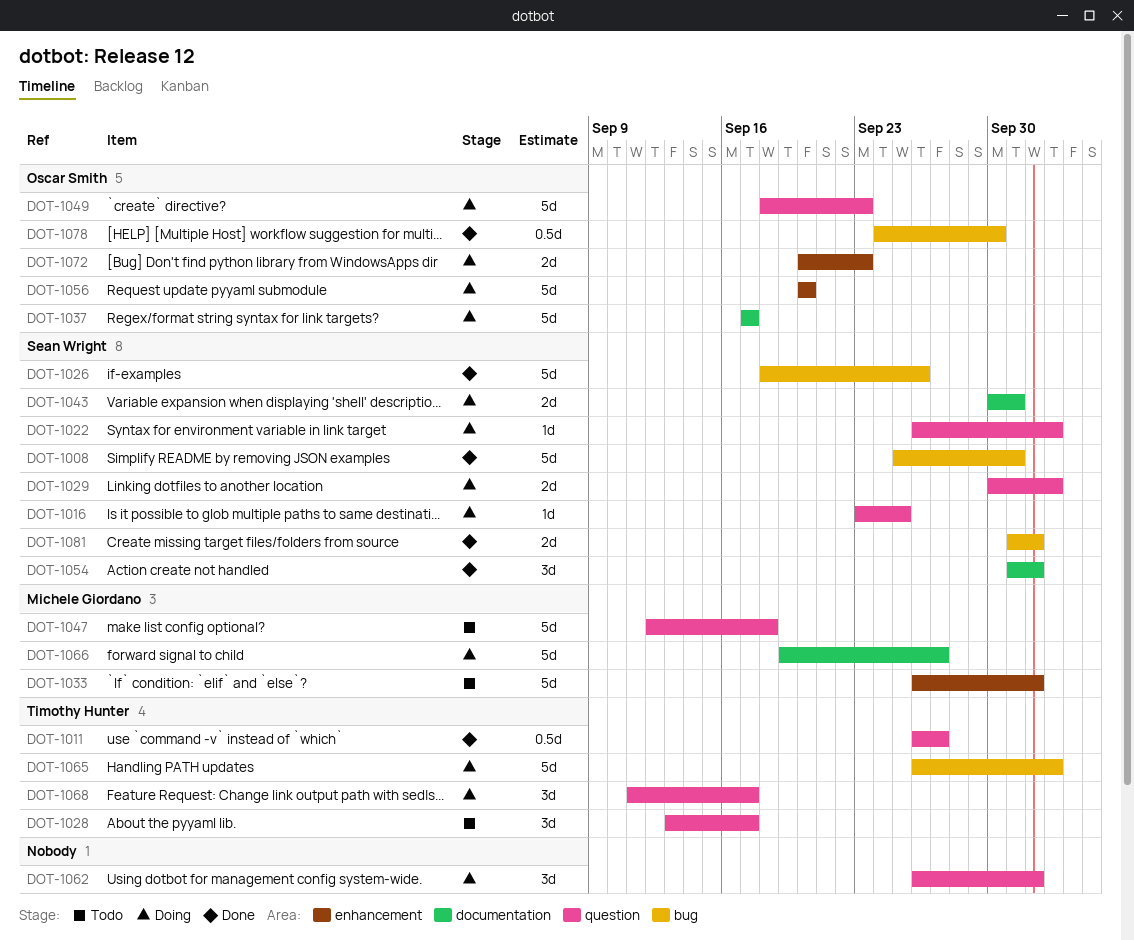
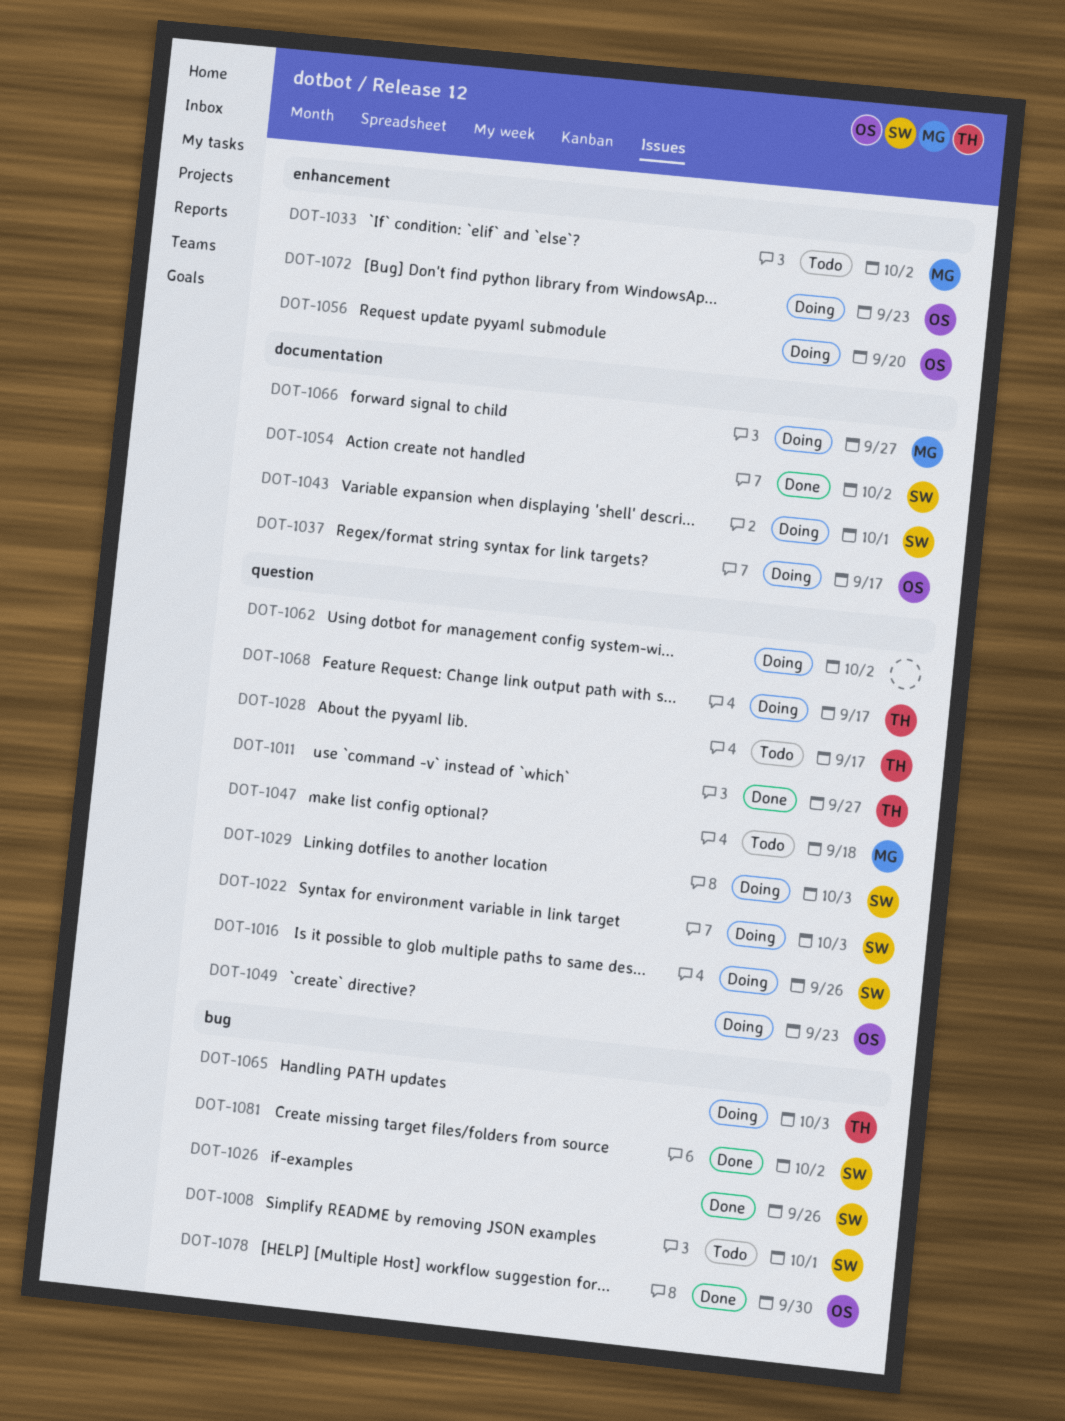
DOT-1008, status: Done -> Todo
DOT-1016, due: Sep 25 -> Sep 26

